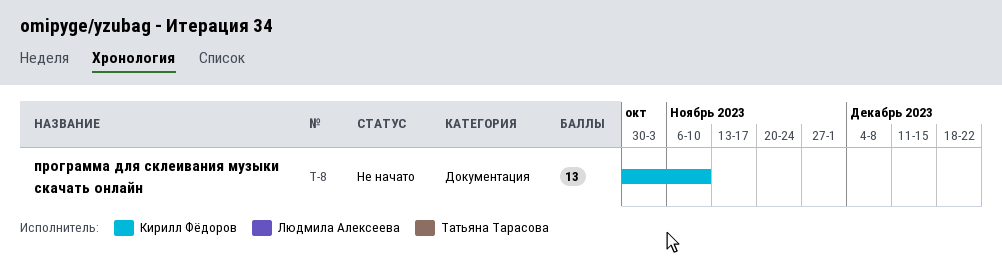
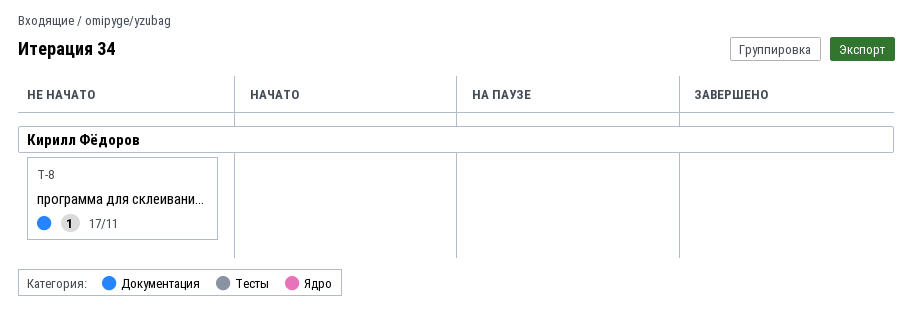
T-8, estimate: 13 -> 1
T-8, due: Nov 10 -> Nov 17

